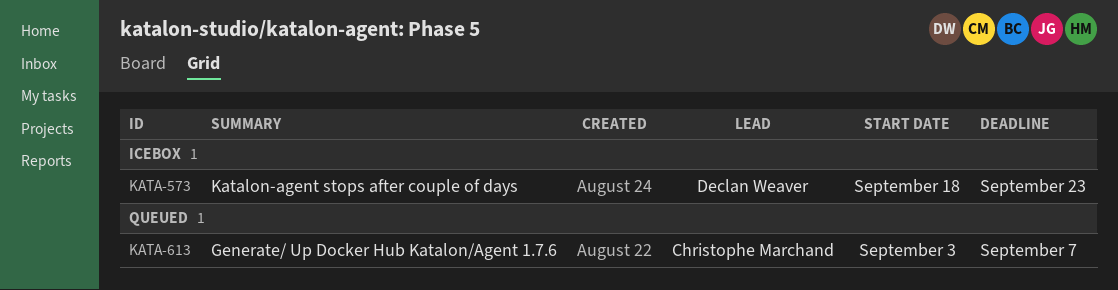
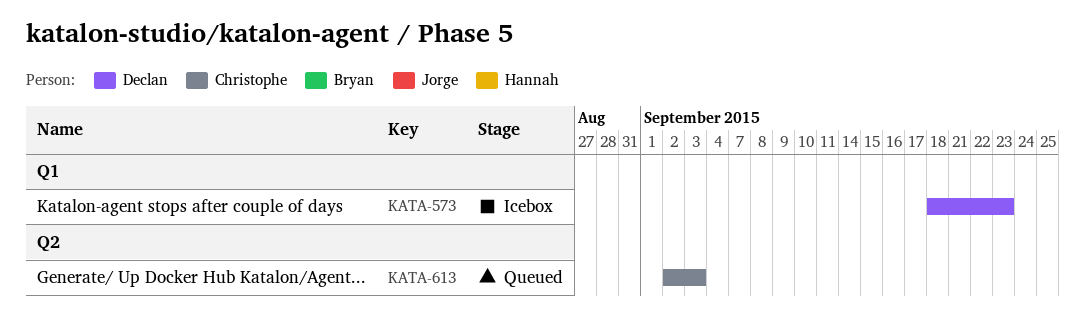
KATA-613, start: Sep 3 -> Sep 2
KATA-613, due: Sep 7 -> Sep 3

